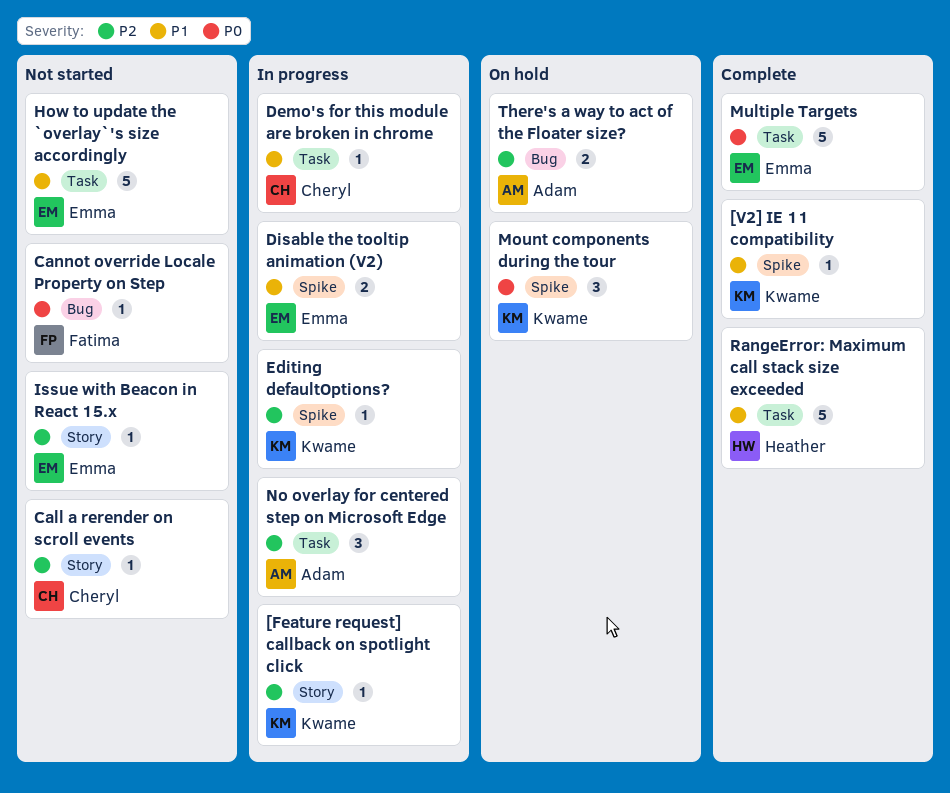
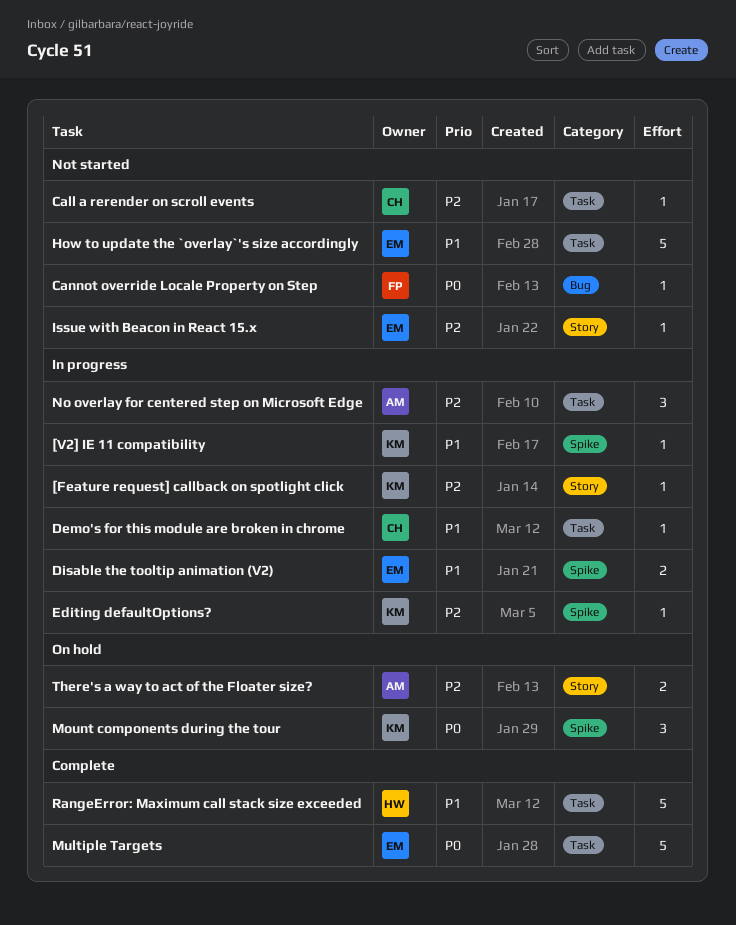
[V2] IE 11 compatibility, status: Complete -> In progress
Call a rerender on scroll events, label: Story -> Task
There's a way to act of the Floater size?, label: Bug -> Story

